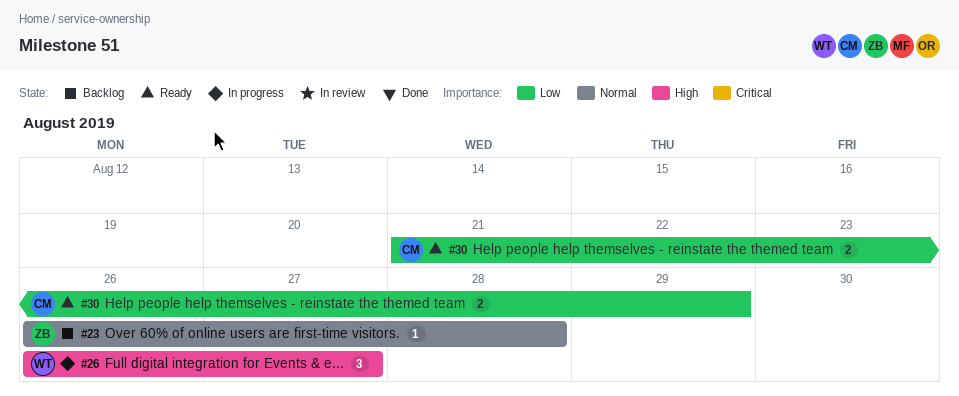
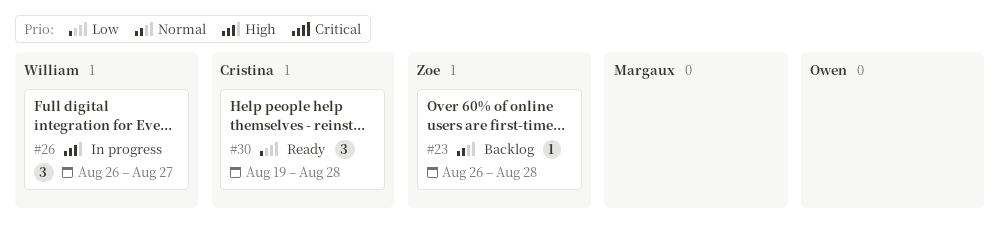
#30, estimate: 2 -> 3
#30, start: Aug 21 -> Aug 19
#30, due: Aug 29 -> Aug 28

